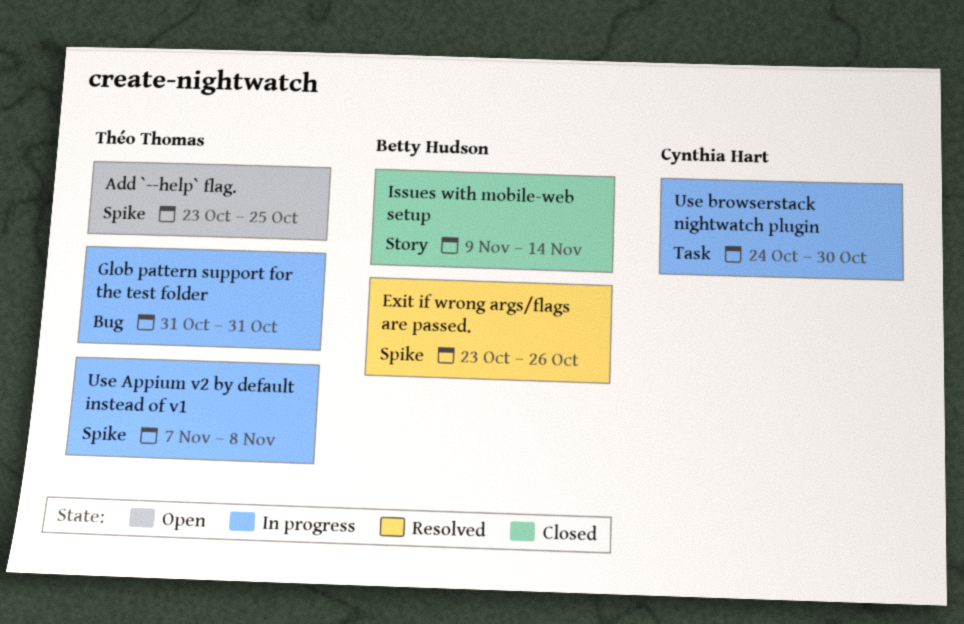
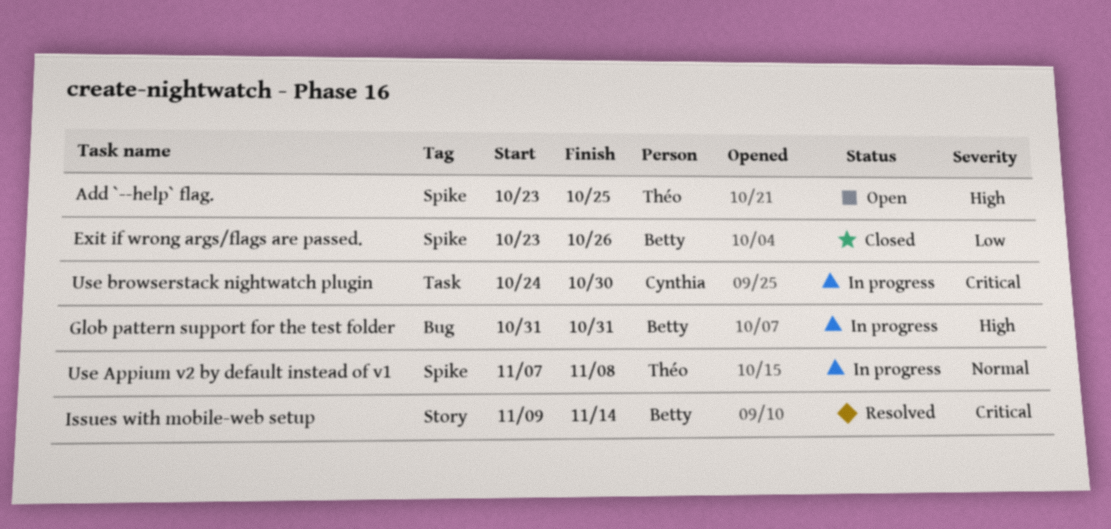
Exit if wrong args/flags are passed., status: Resolved -> Closed
Glob pattern support for the test folder, owner: Théo Thomas -> Betty Hudson
Issues with mobile-web setup, status: Closed -> Resolved

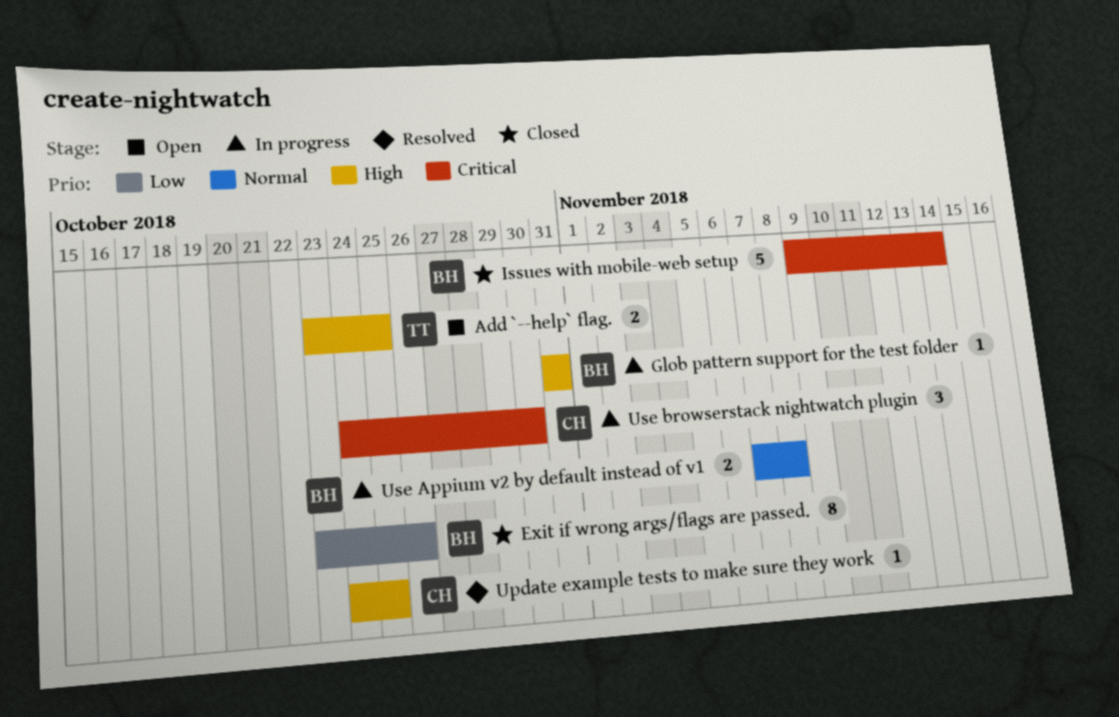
Issues with mobile-web setup, status: Resolved -> Closed
Update example tests to make sure they work: none -> present
Use Appium v2 by default instead of v1, owner: Théo -> Betty

